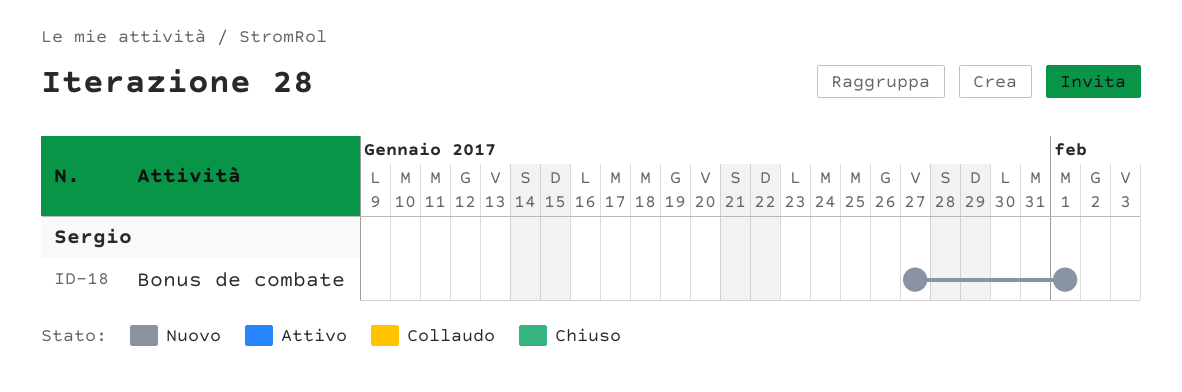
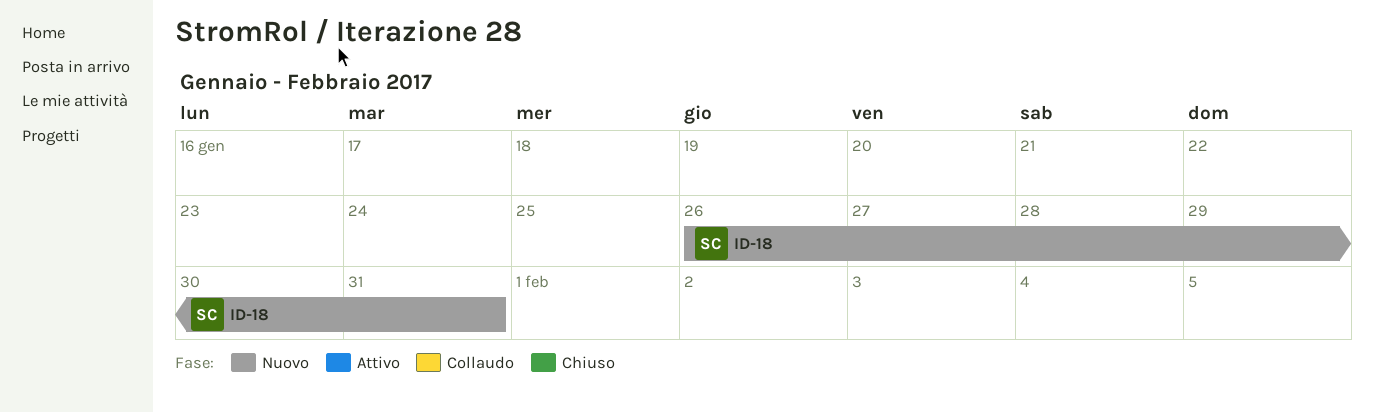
ID-18, start: Jan 27 -> Jan 26
ID-18, due: Feb 1 -> Jan 31

